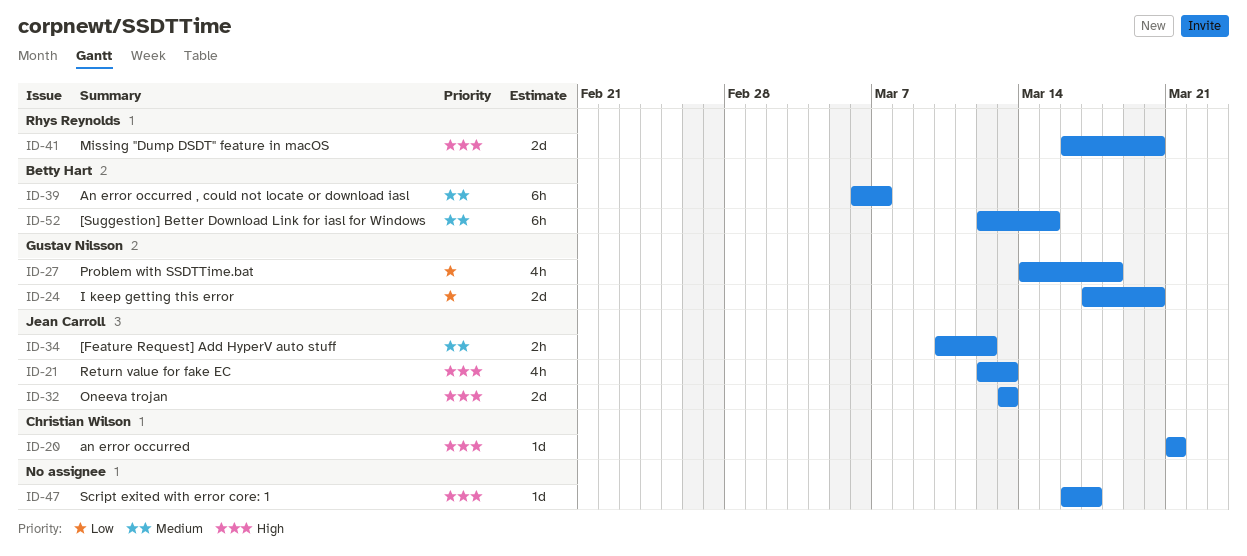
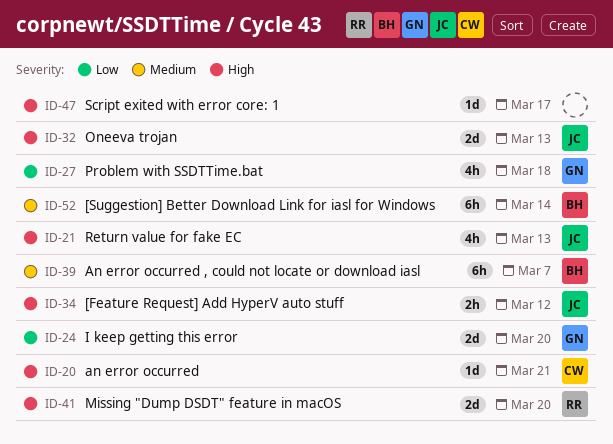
ID-34, priority: Medium -> High
ID-52, due: Mar 15 -> Mar 14

